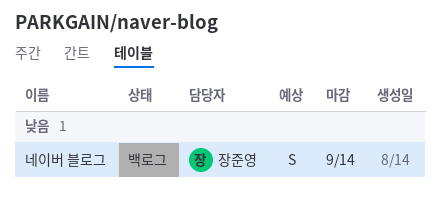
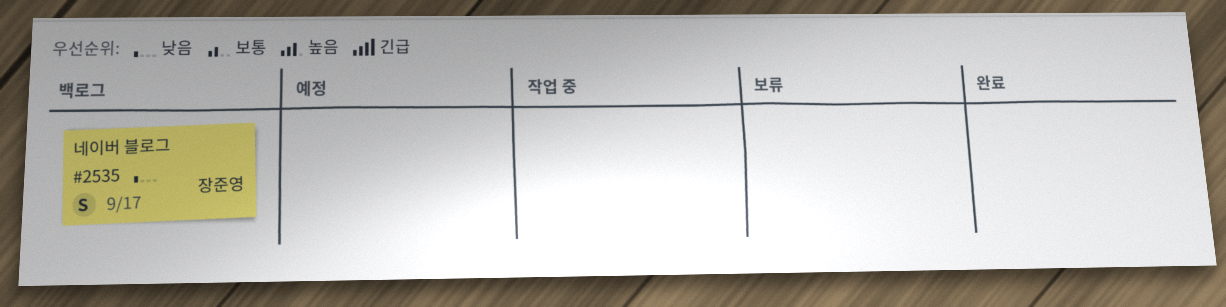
네이버 블로그, due: Sep 14 -> Sep 17

